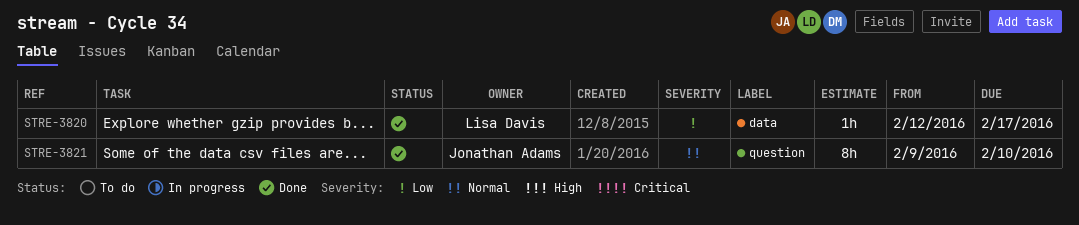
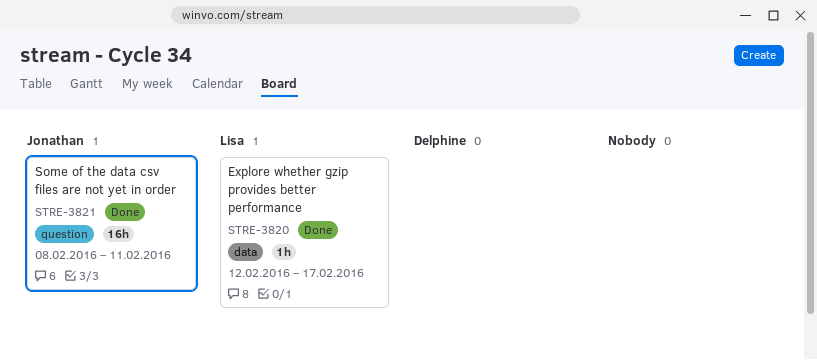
STRE-3821, estimate: 8h -> 16h
STRE-3821, start: Feb 9 -> Feb 8
STRE-3821, due: Feb 10 -> Feb 11

